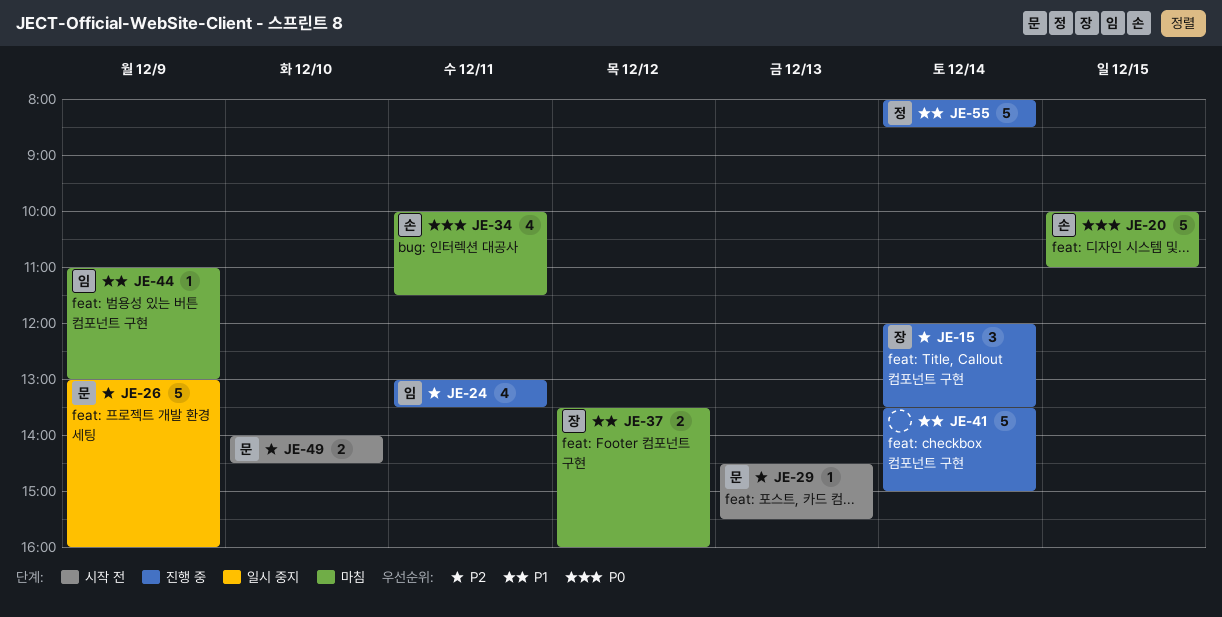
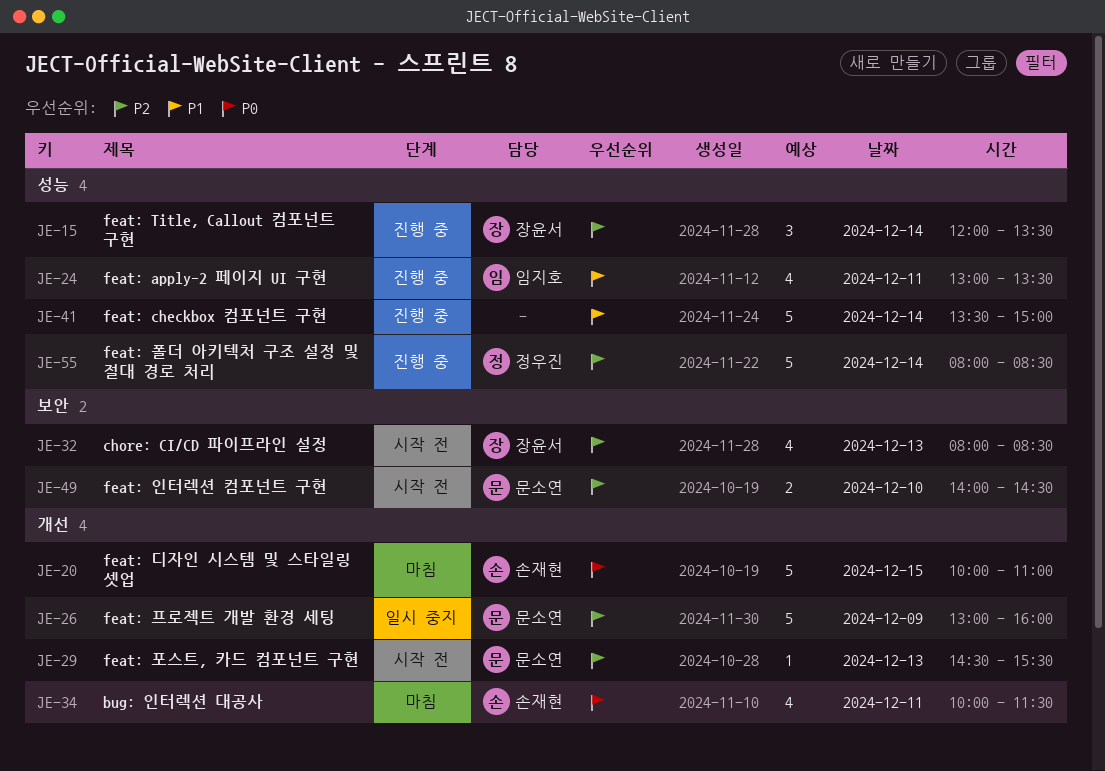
JE-24, priority: P2 -> P1
JE-32: none -> present
JE-37: present -> none
JE-44: present -> none
JE-55, priority: P1 -> P2

